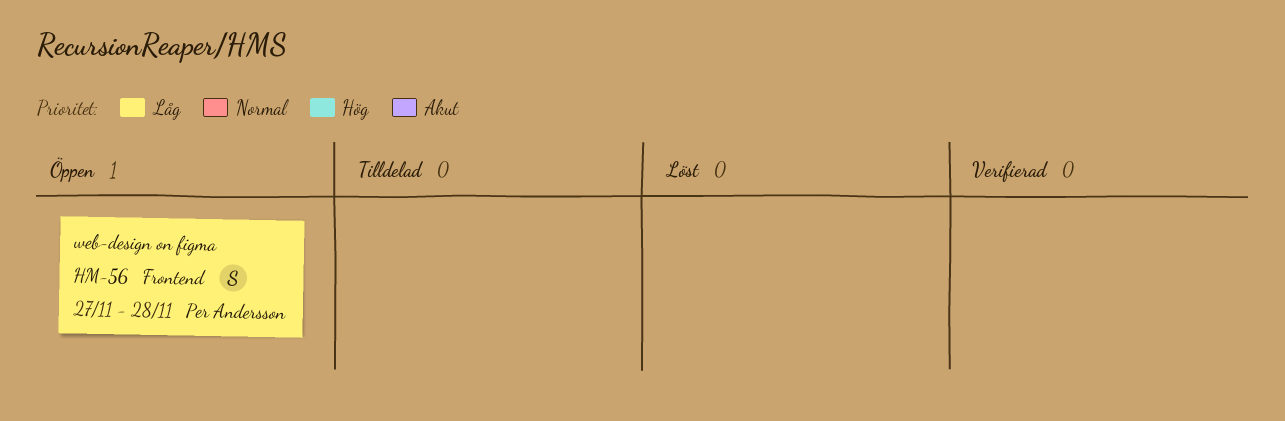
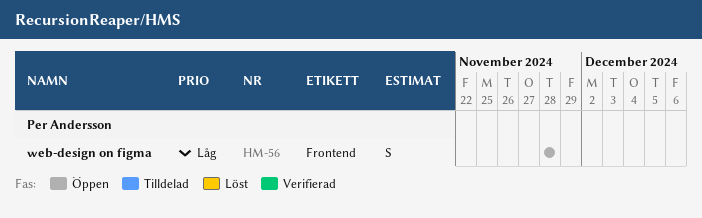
HM-56, start: Nov 27 -> Nov 28

